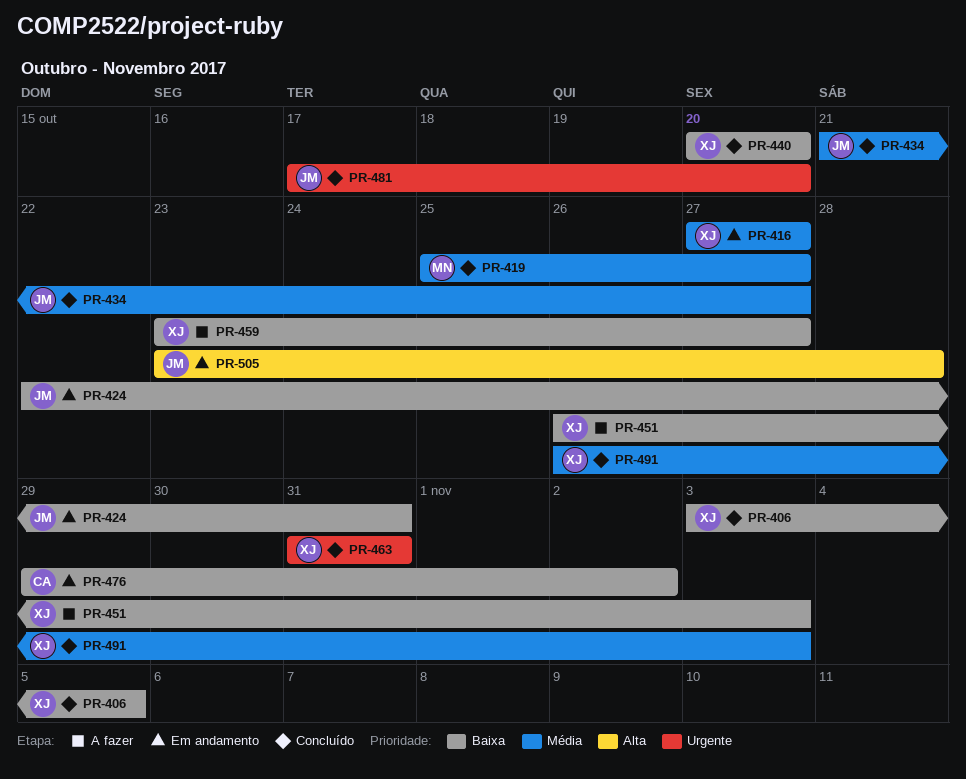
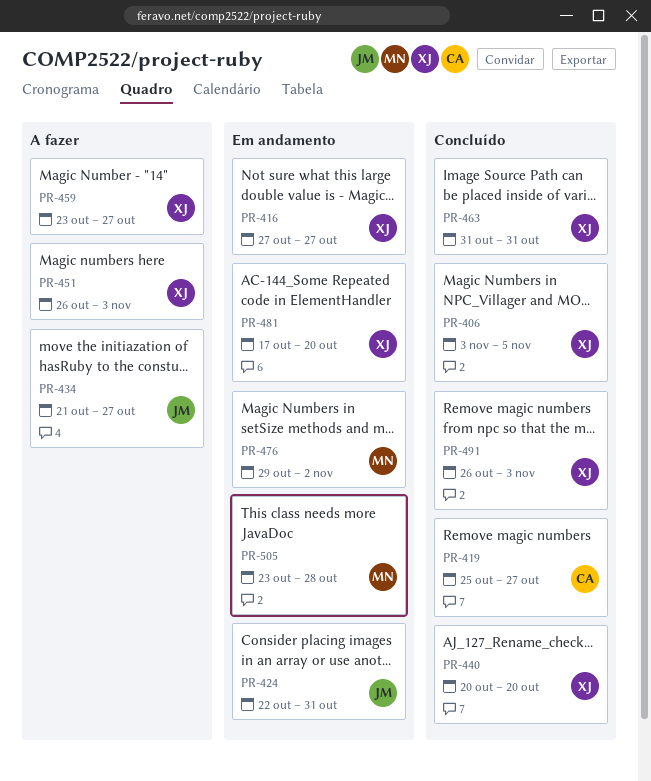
PR-419, owner: MN -> CA
PR-434, status: Concluído -> A fazer
PR-476, owner: CA -> MN
PR-481, status: Concluído -> Em andamento
PR-481, owner: JM -> XJ
PR-505, owner: JM -> MN

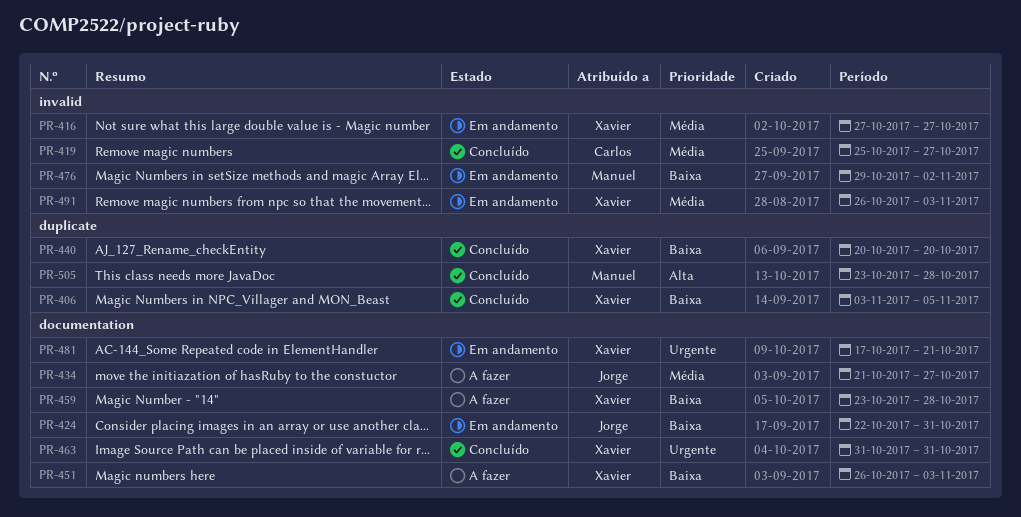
PR-459, due: Oct 27 -> Oct 28
PR-481, due: Oct 20 -> Oct 21
PR-491, status: Concluído -> Em andamento
PR-505, status: Em andamento -> Concluído

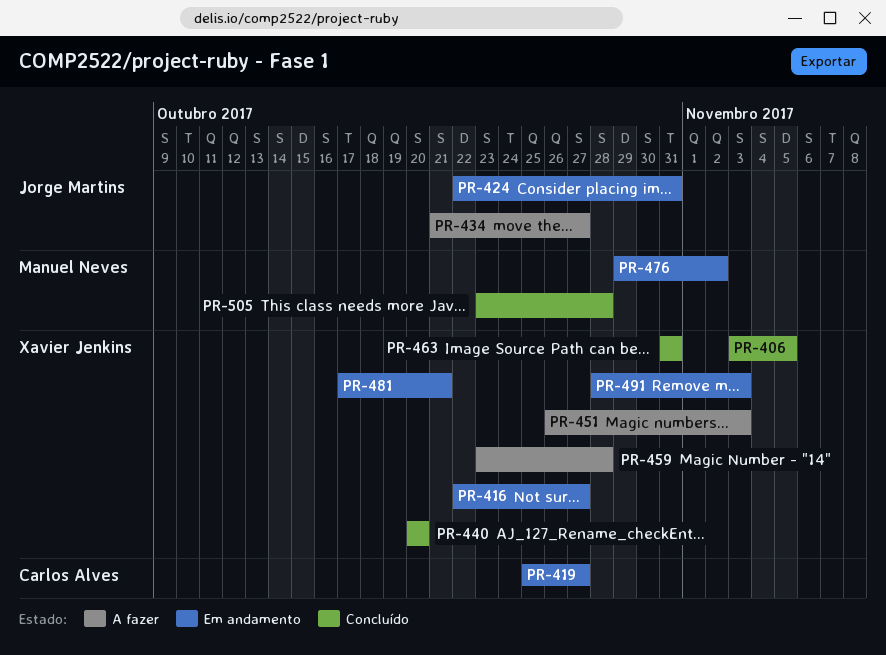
PR-416, start: Oct 27 -> Oct 22
PR-419, status: Concluído -> Em andamento
PR-491, start: Oct 26 -> Oct 28

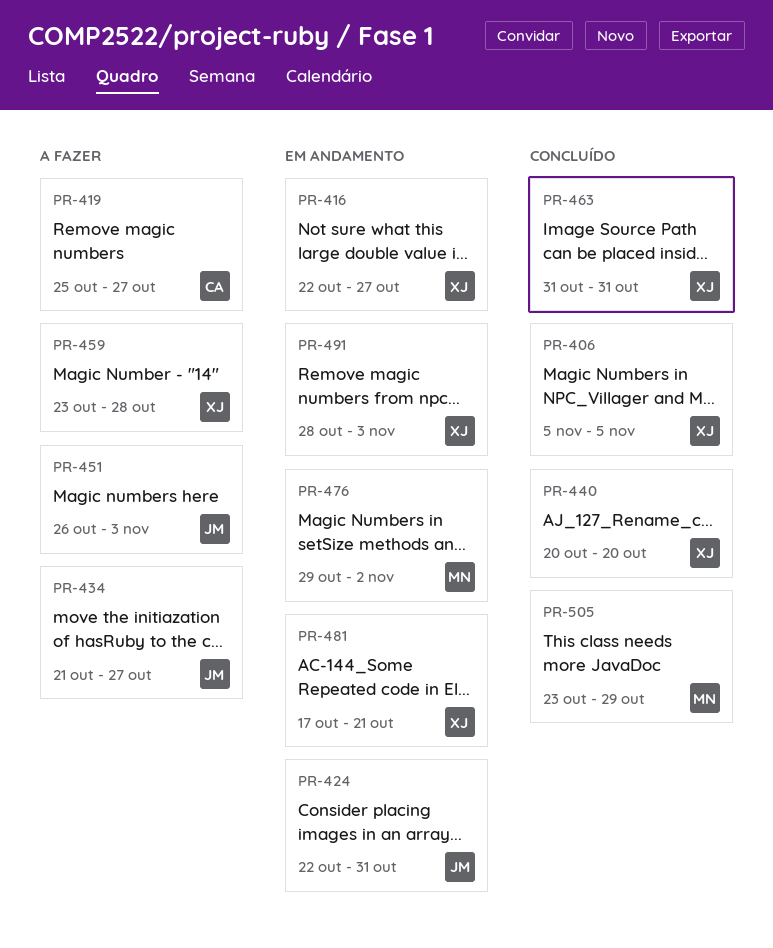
PR-406, start: Nov 3 -> Nov 5
PR-419, status: Em andamento -> A fazer
PR-451, owner: Xavier Jenkins -> Jorge Martins
PR-505, due: Oct 28 -> Oct 29

